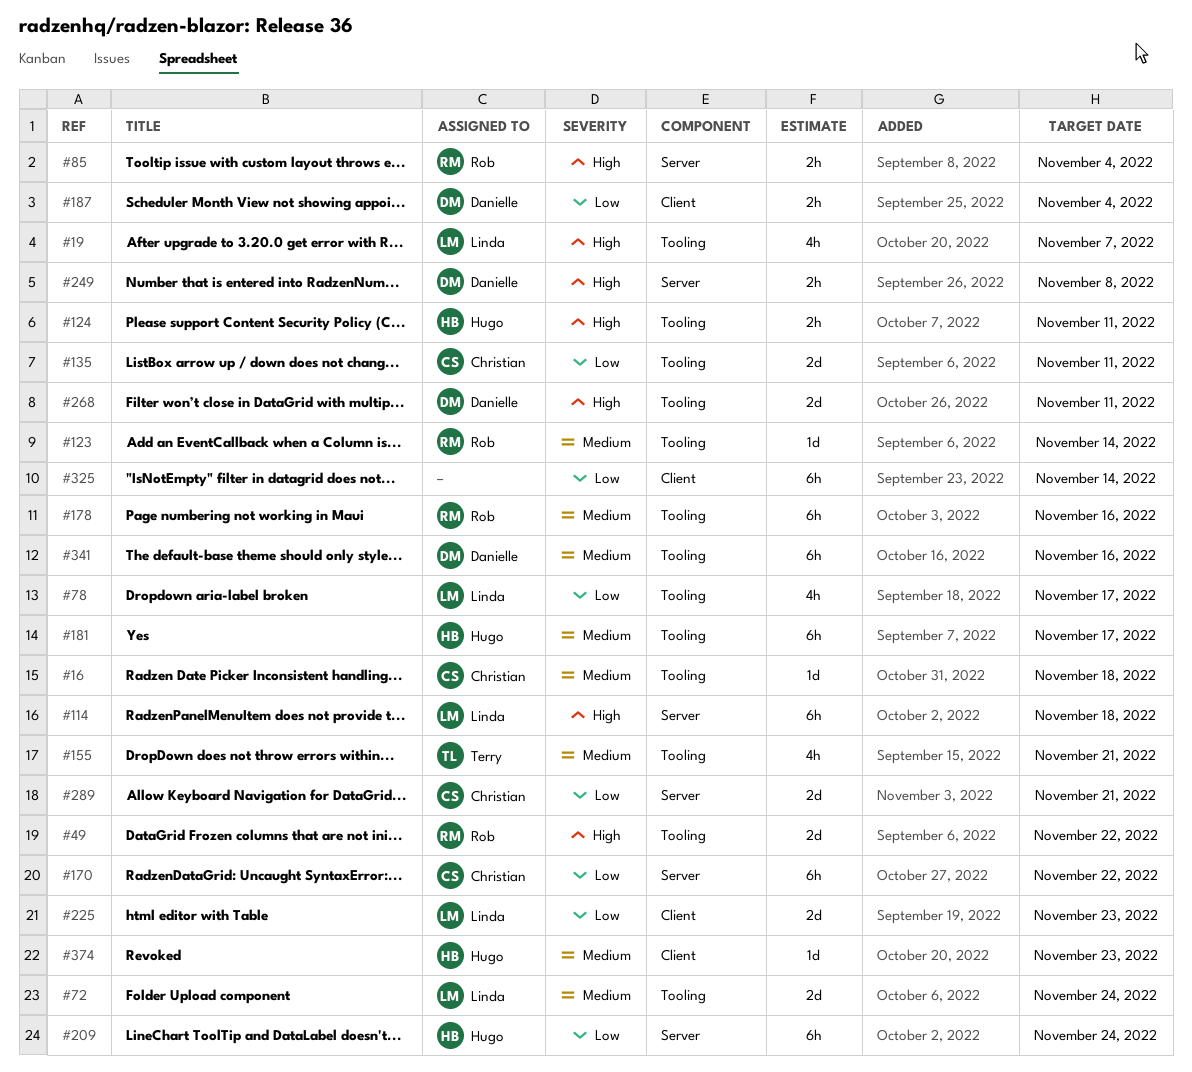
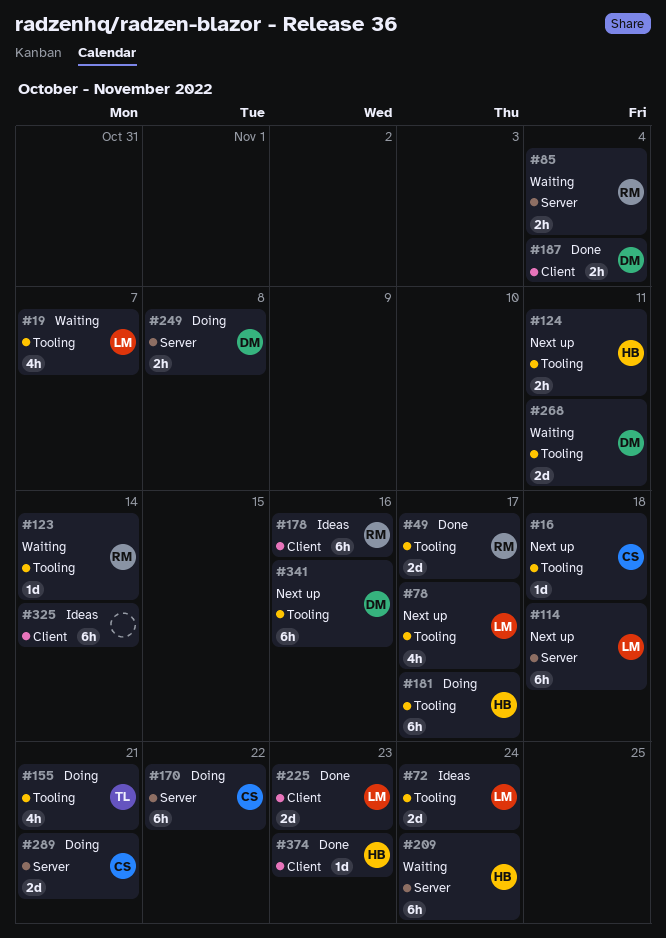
#49, due: Nov 22 -> Nov 17
#135: present -> none
#178, label: Tooling -> Client

